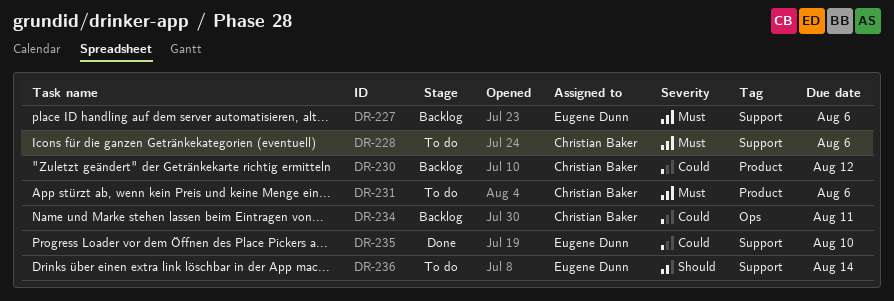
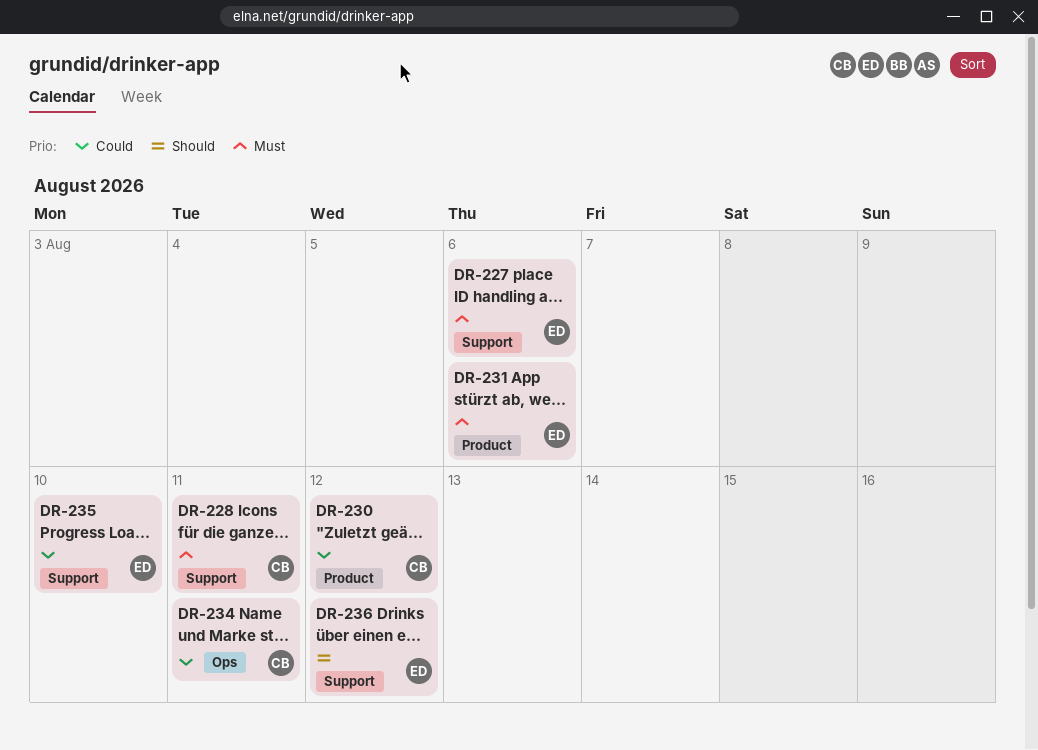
DR-228, due: Aug 6 -> Aug 11
DR-231, owner: Christian Baker -> Eugene Dunn
DR-236, due: Aug 14 -> Aug 12

